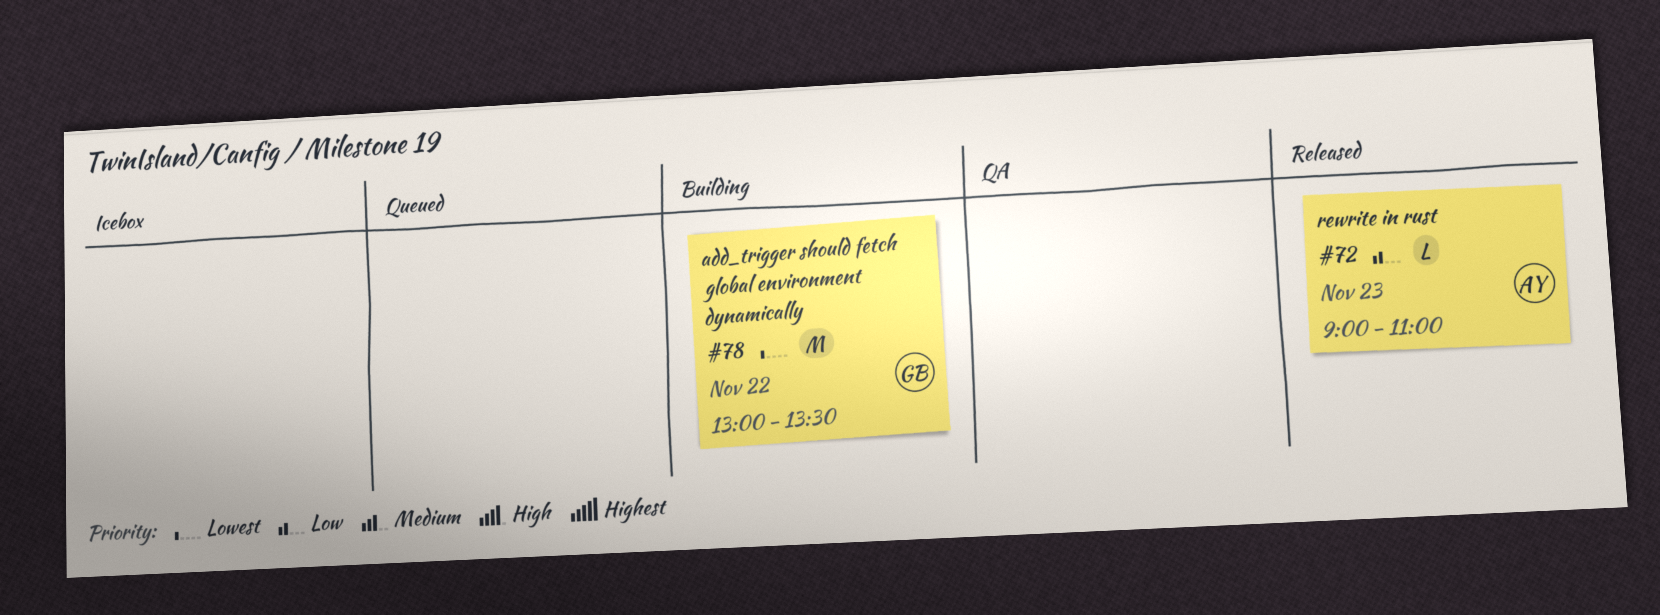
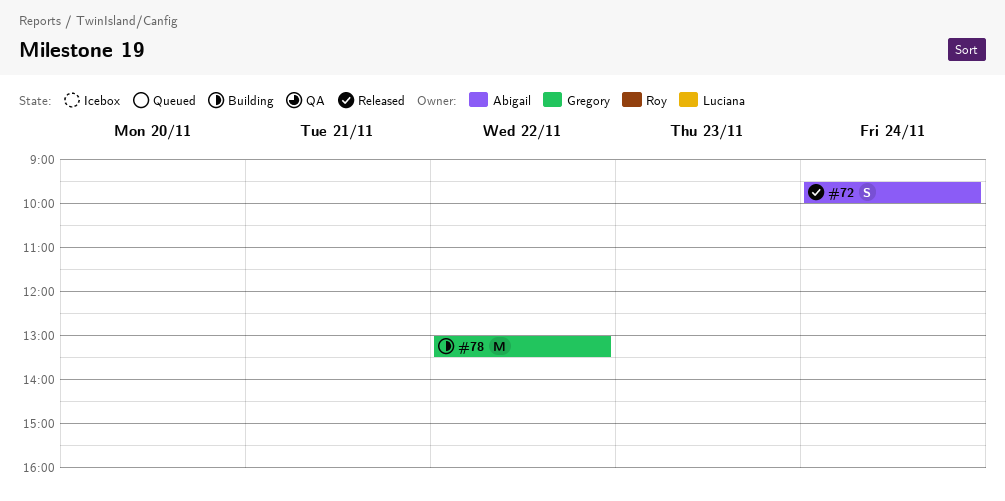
#72, estimate: L -> S
#72, day: Nov 23 -> Nov 24
#72, begins: 09:00 -> 09:30
#72, ends: 11:00 -> 10:00

